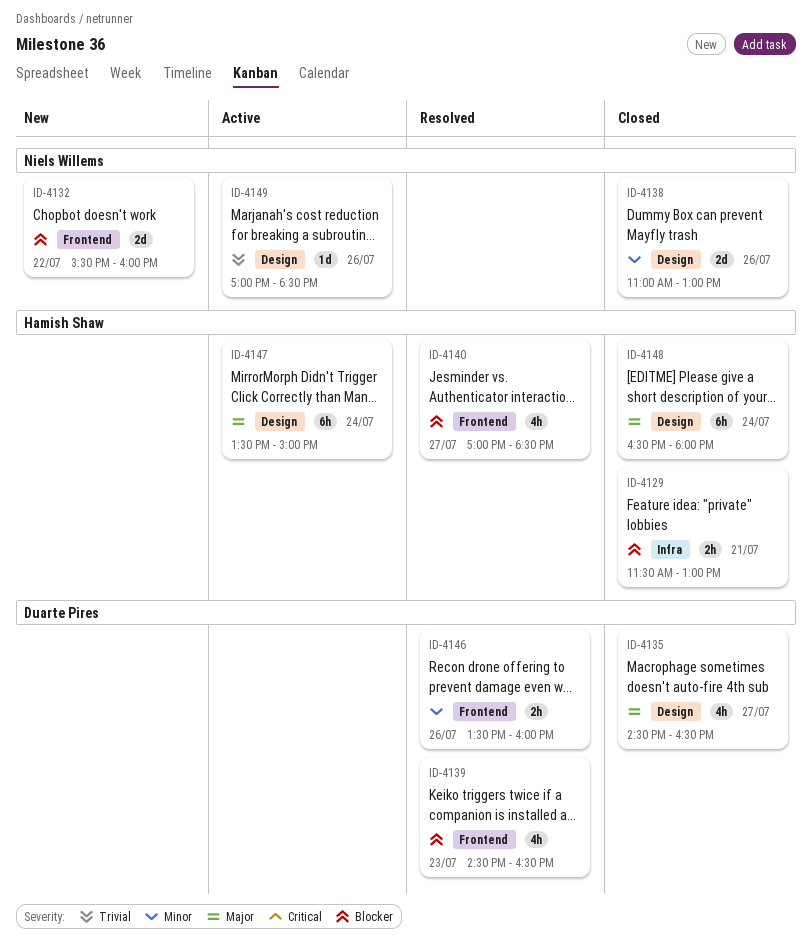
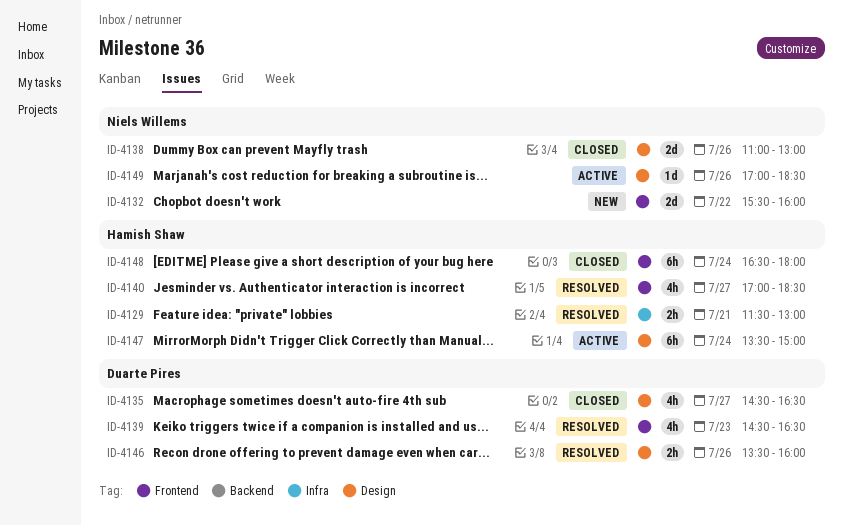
ID-4129, status: Closed -> Resolved
ID-4146, label: Frontend -> Design
ID-4148, label: Design -> Frontend

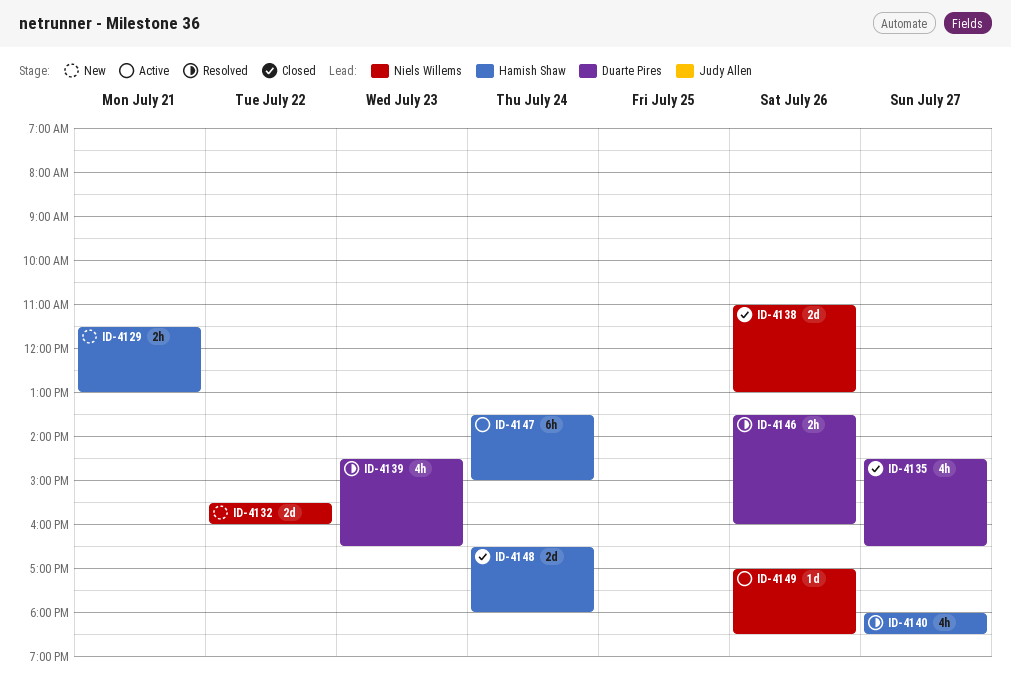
ID-4129, status: Resolved -> New
ID-4140, begins: 17:00 -> 18:00
ID-4148, estimate: 6h -> 2d

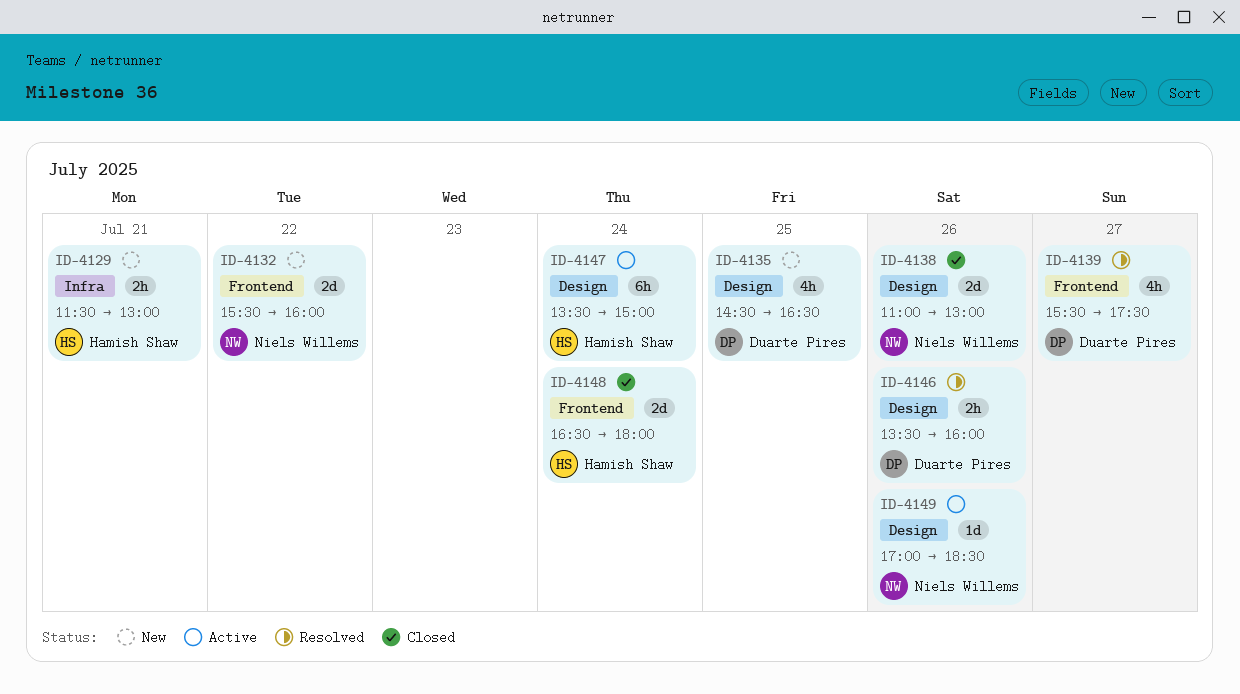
ID-4135, status: Closed -> New
ID-4135, day: Jul 27 -> Jul 25
ID-4139, day: Jul 23 -> Jul 27
ID-4139, begins: 14:30 -> 15:30
ID-4139, ends: 16:30 -> 17:30
ID-4140: present -> none

